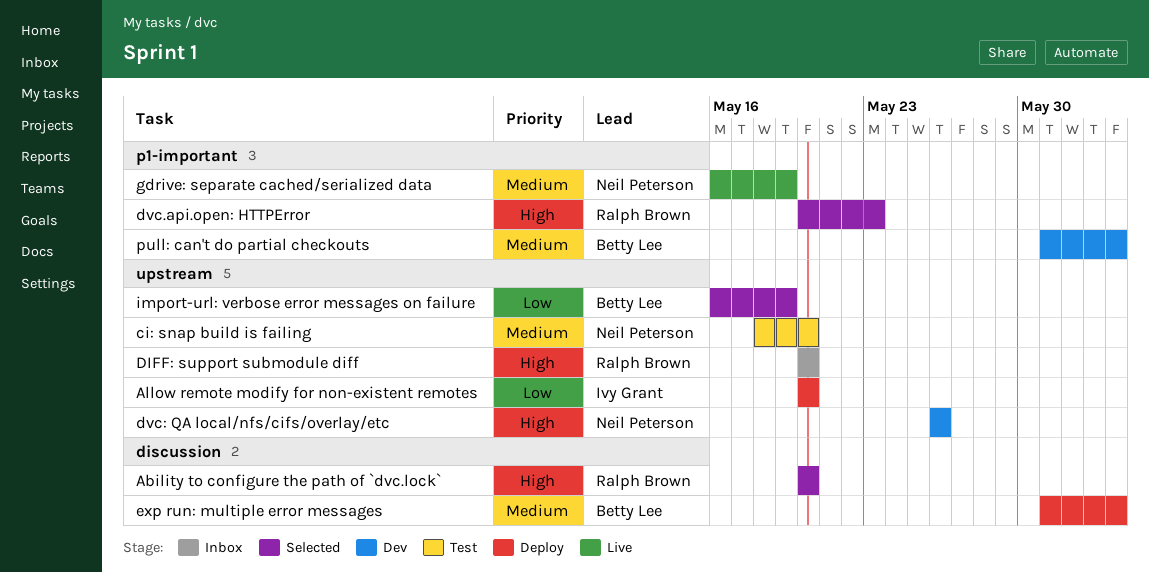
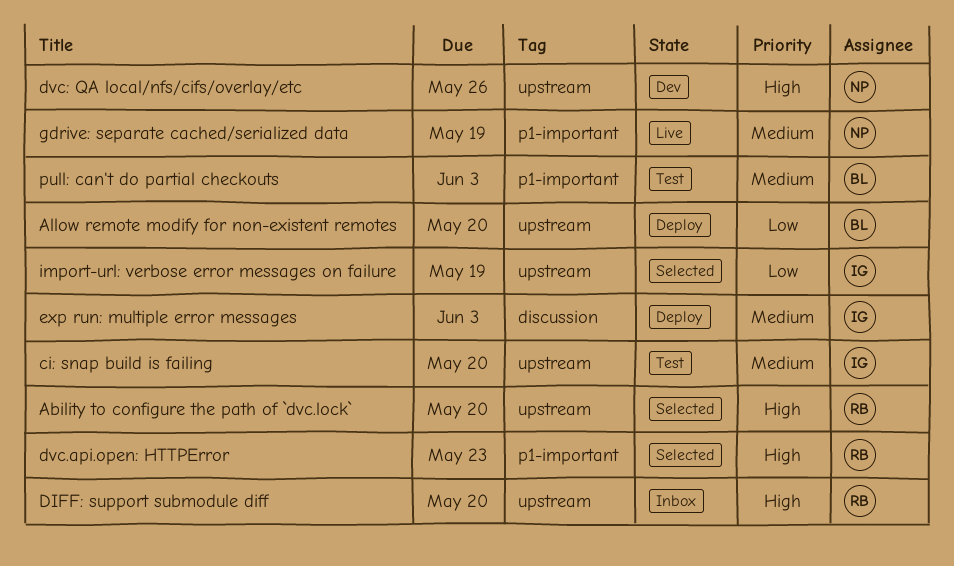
Ability to configure the path of `dvc.lock`, label: discussion -> upstream
Allow remote modify for non-existent remotes, owner: Ivy Grant -> Betty Lee
ci: snap build is failing, owner: Neil Peterson -> Ivy Grant
exp run: multiple error messages, owner: Betty Lee -> Ivy Grant
import-url: verbose error messages on failure, owner: Betty Lee -> Ivy Grant
pull: can't do partial checkouts, status: Dev -> Test

